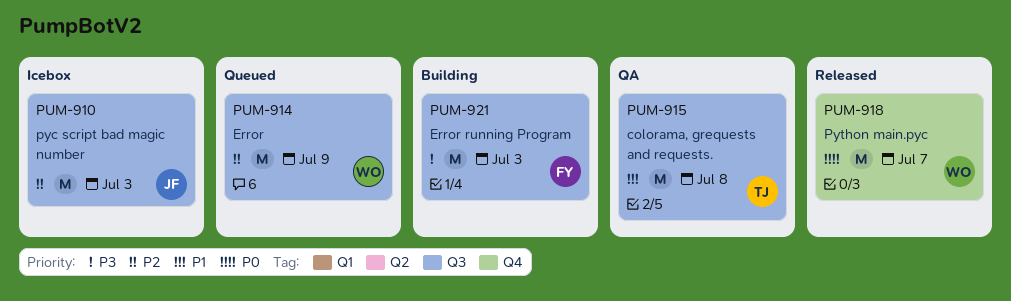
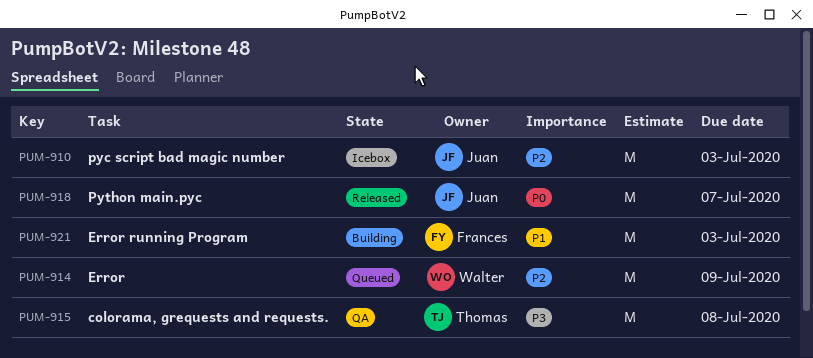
PUM-915, priority: P1 -> P3
PUM-918, owner: Walter -> Juan
PUM-921, priority: P3 -> P1

